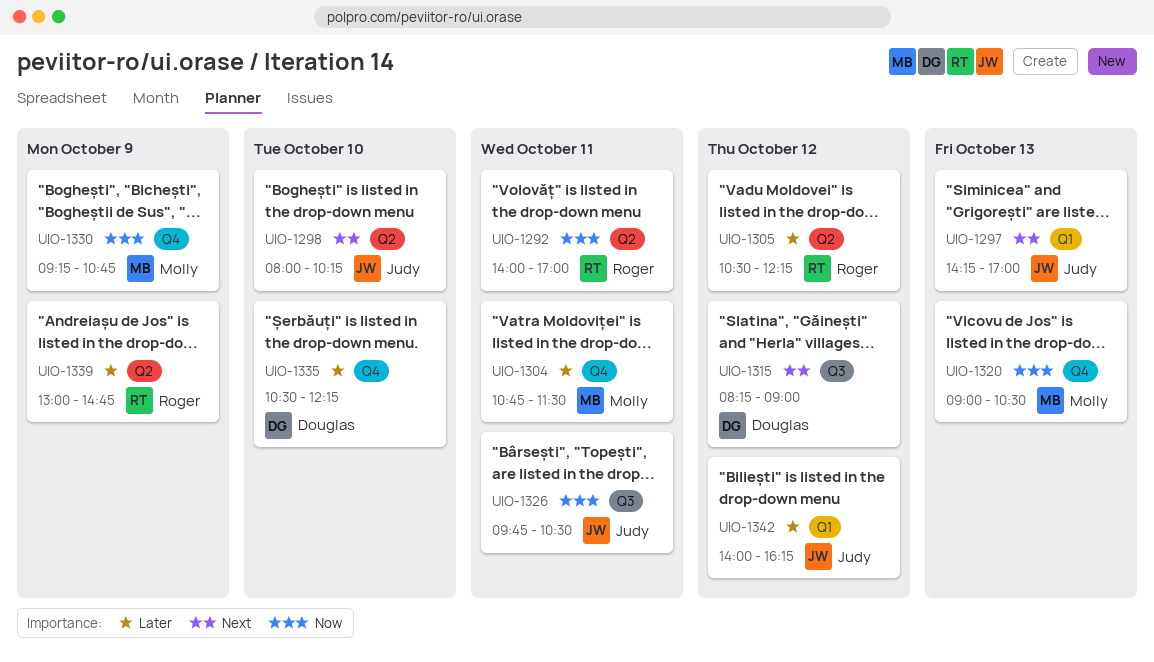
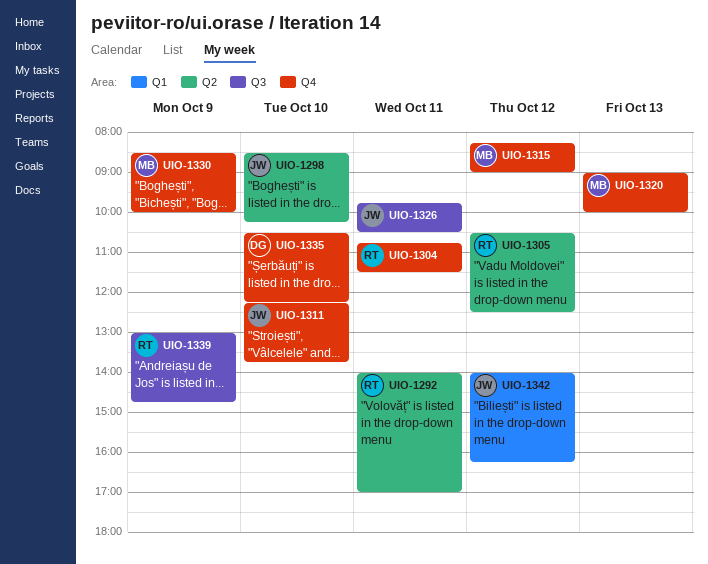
UIO-1297: present -> none
UIO-1298, begins: 08:00 -> 08:30
UIO-1304, owner: Molly -> Roger
UIO-1305, ends: 12:15 -> 12:30
UIO-1311: none -> present
UIO-1315, owner: Douglas -> Molly
UIO-1315, label: Q3 -> Q4
UIO-1320, ends: 10:30 -> 10:00
UIO-1330, begins: 09:15 -> 08:30
UIO-1330, ends: 10:45 -> 10:00
UIO-1339, label: Q2 -> Q3

